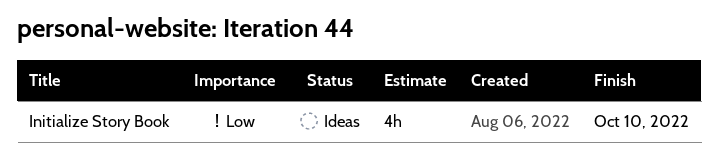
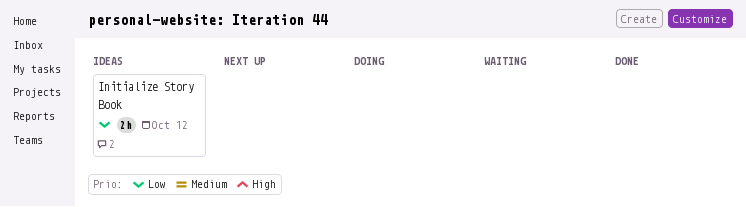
Initialize Story Book, estimate: 4h -> 2h
Initialize Story Book, due: Oct 10 -> Oct 12

